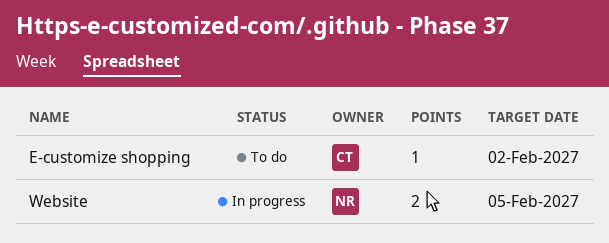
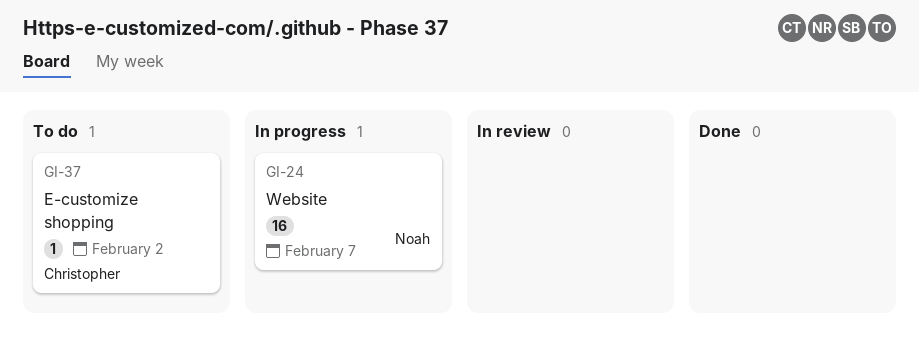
Website, estimate: 2 -> 16
Website, due: Feb 5 -> Feb 7

